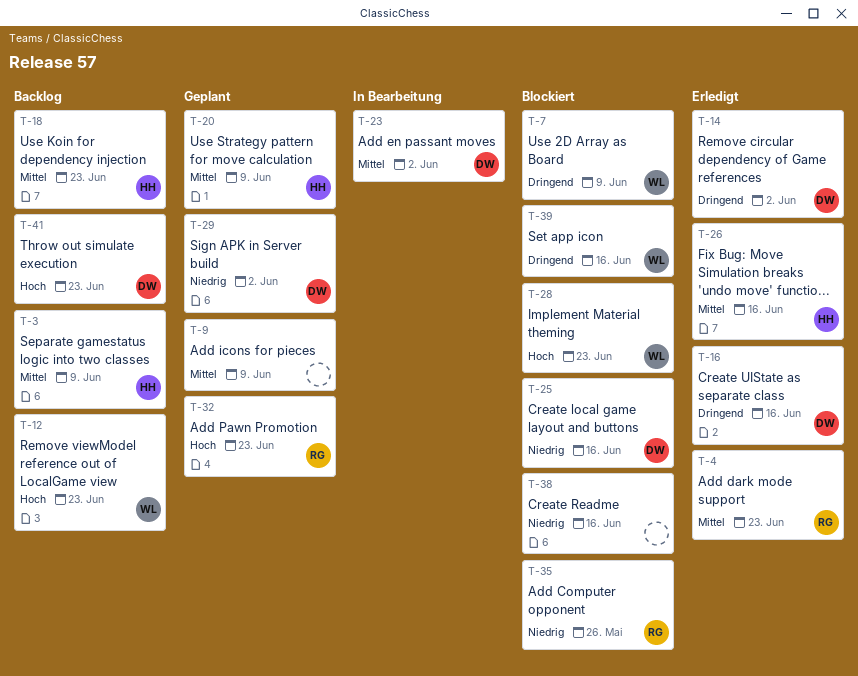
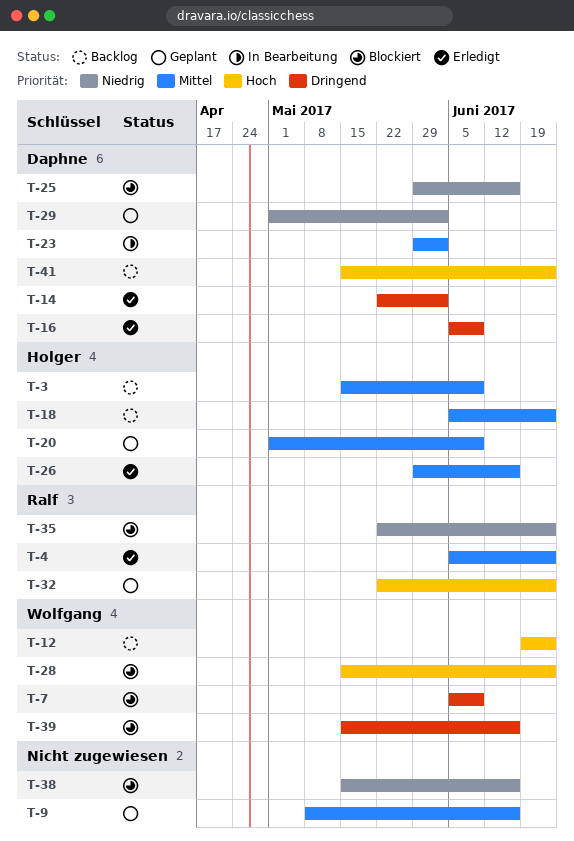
T-9, due: Jun 9 -> Jun 16
T-16, due: Jun 16 -> Jun 9
T-35, due: May 26 -> Jun 23

